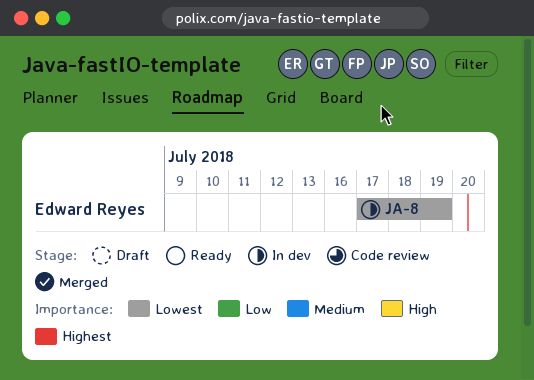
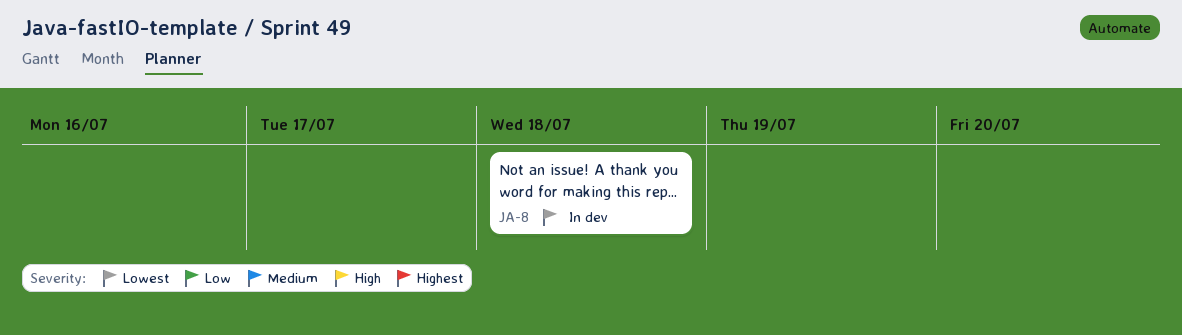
JA-8, due: Jul 19 -> Jul 18

